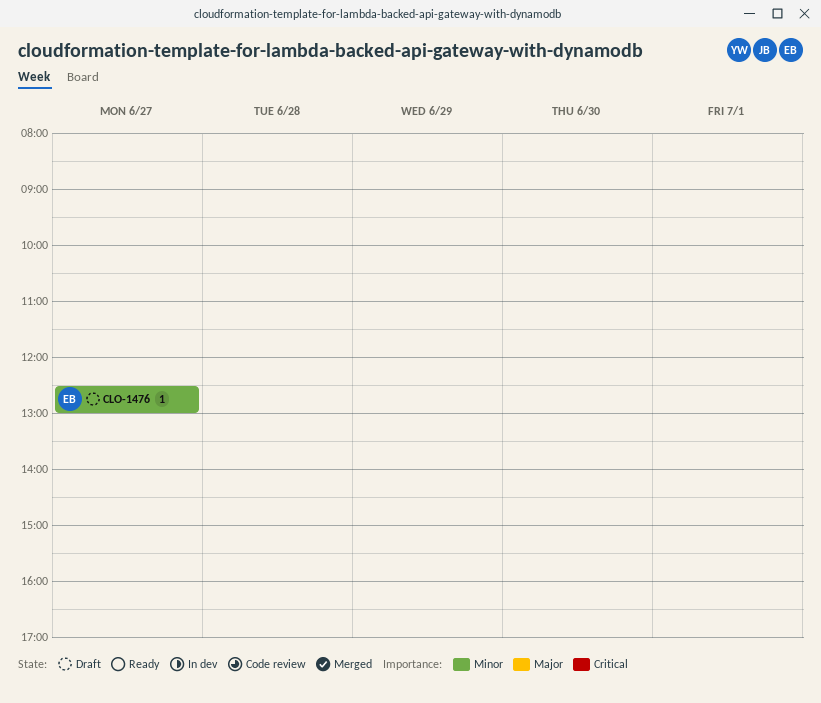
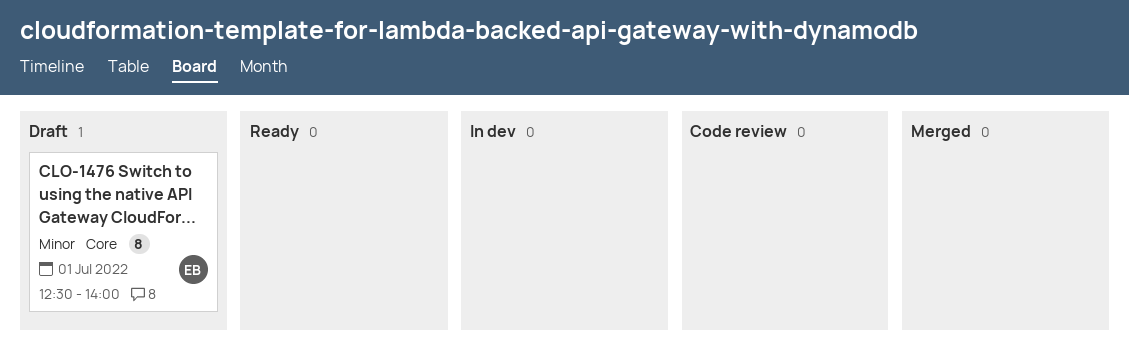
CLO-1476, estimate: 1 -> 8
CLO-1476, day: Jun 27 -> Jul 1
CLO-1476, ends: 13:00 -> 14:00

